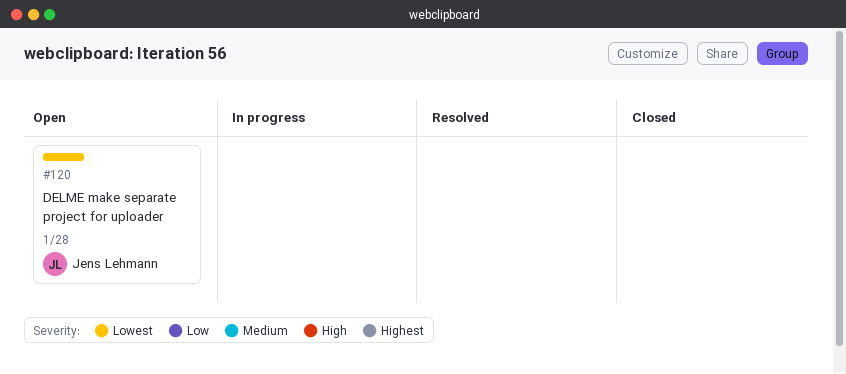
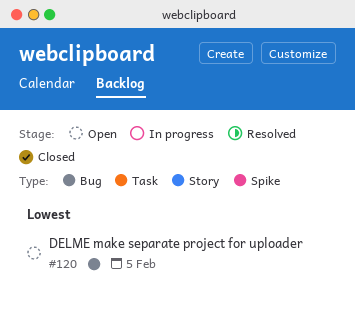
#120, due: Jan 28 -> Feb 5

